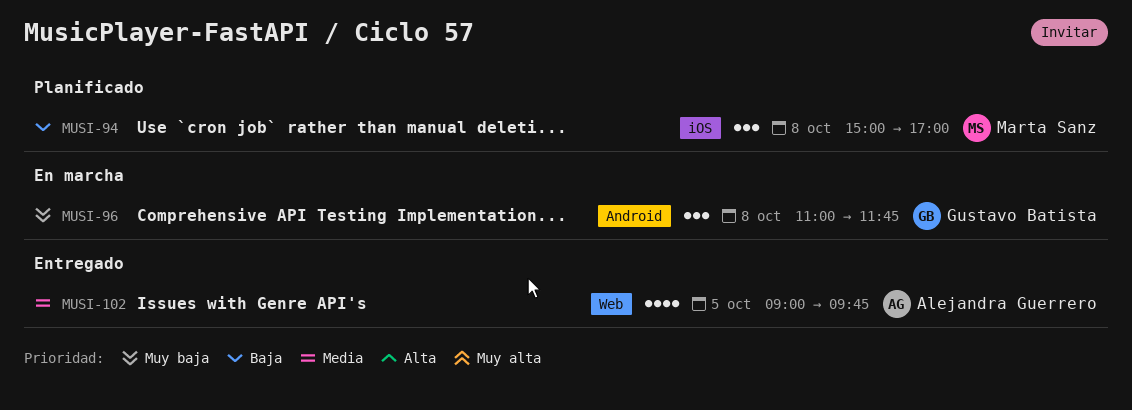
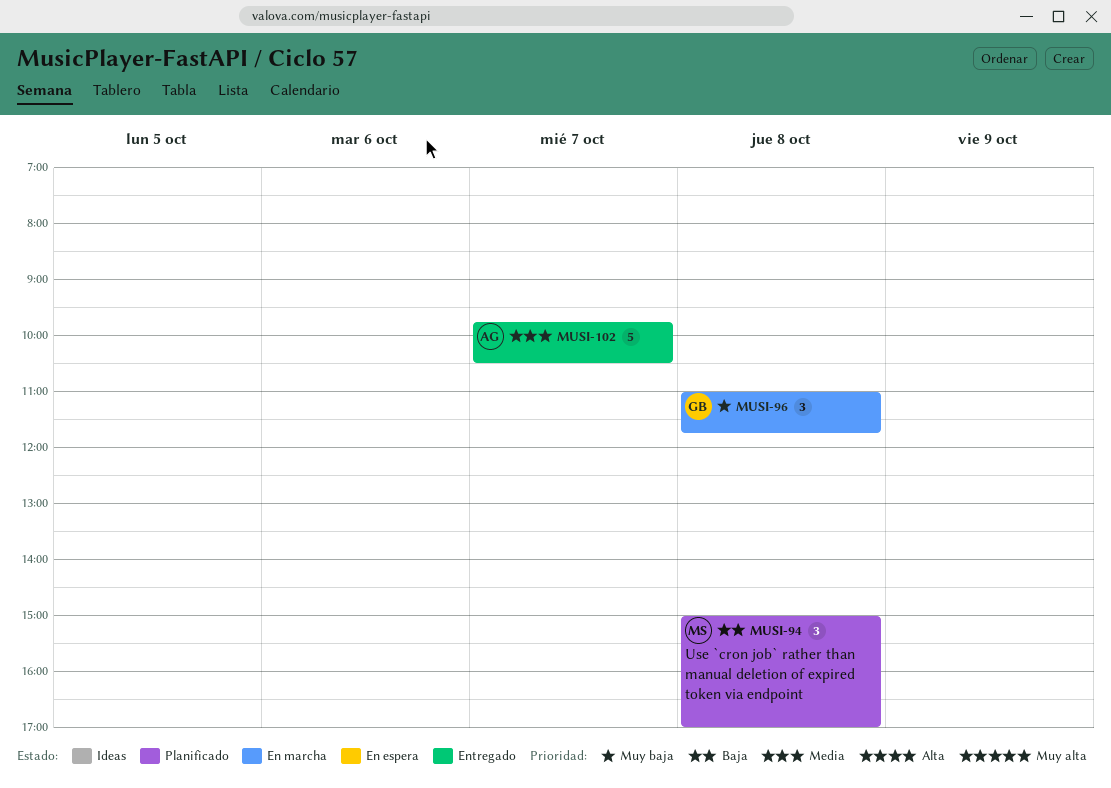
MUSI-102, estimate: 4 -> 5
MUSI-102, day: Oct 5 -> Oct 7
MUSI-102, begins: 09:00 -> 09:45
MUSI-102, ends: 09:45 -> 10:30

